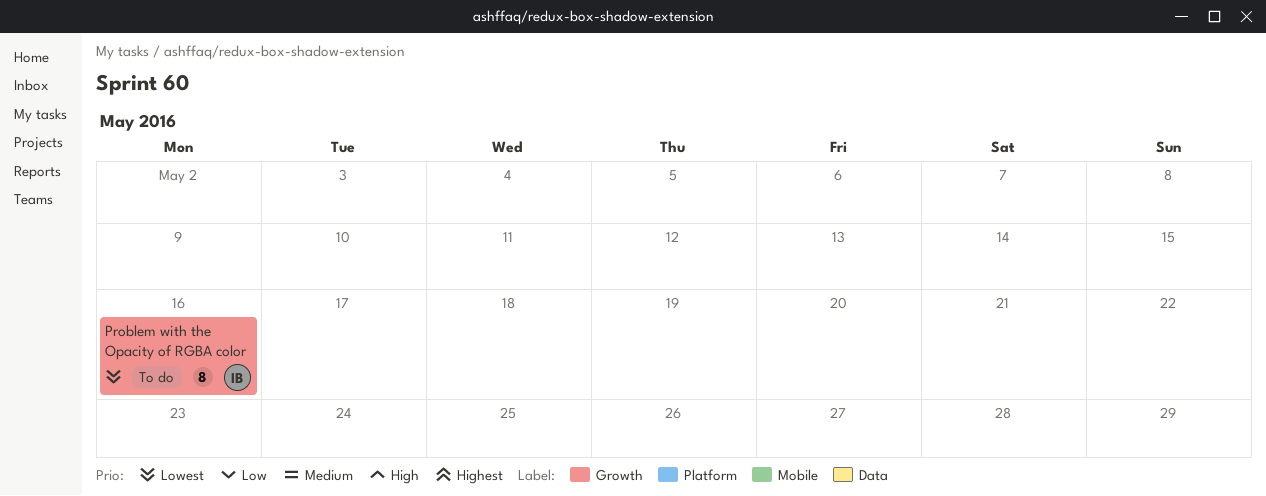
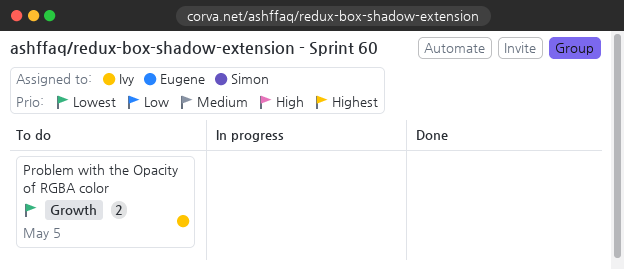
Problem with the Opacity of RGBA color, estimate: 8 -> 2
Problem with the Opacity of RGBA color, due: May 16 -> May 5

